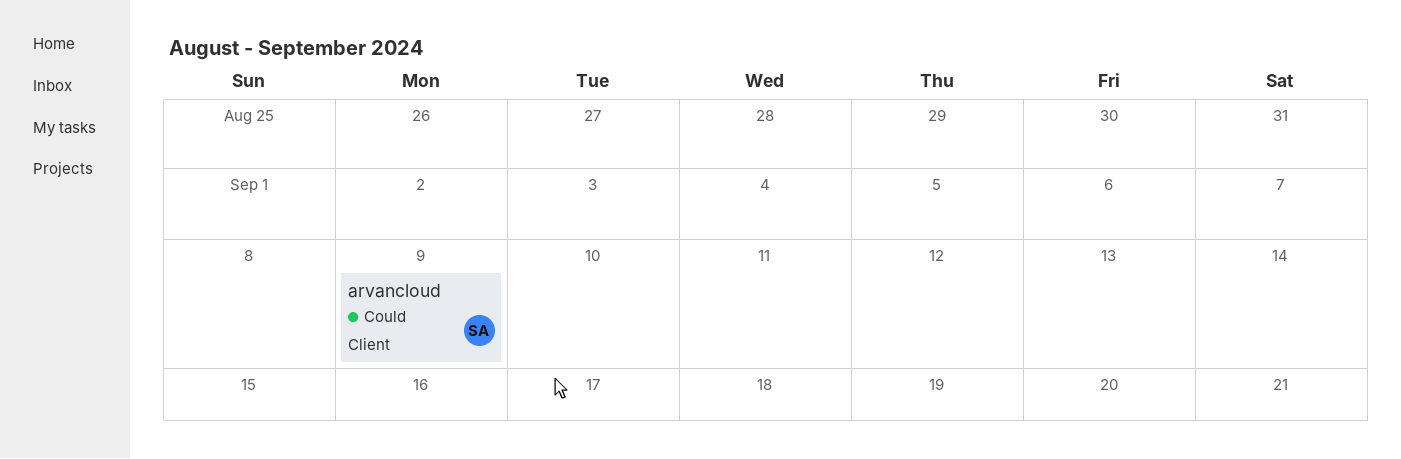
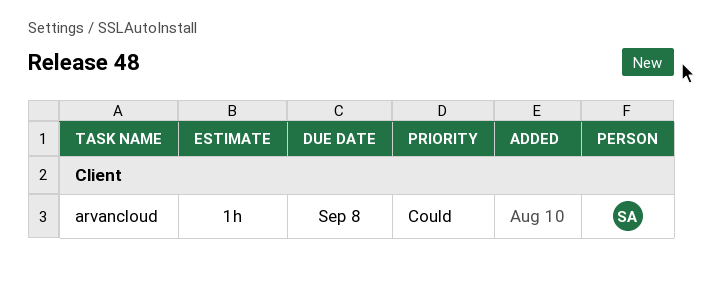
arvancloud, due: Sep 9 -> Sep 8

